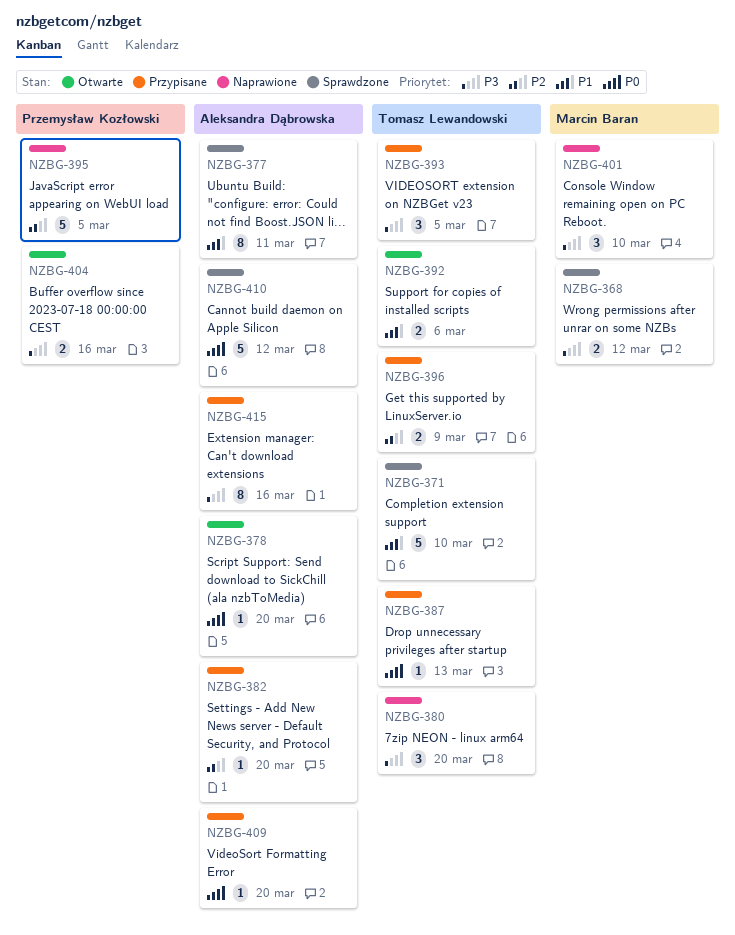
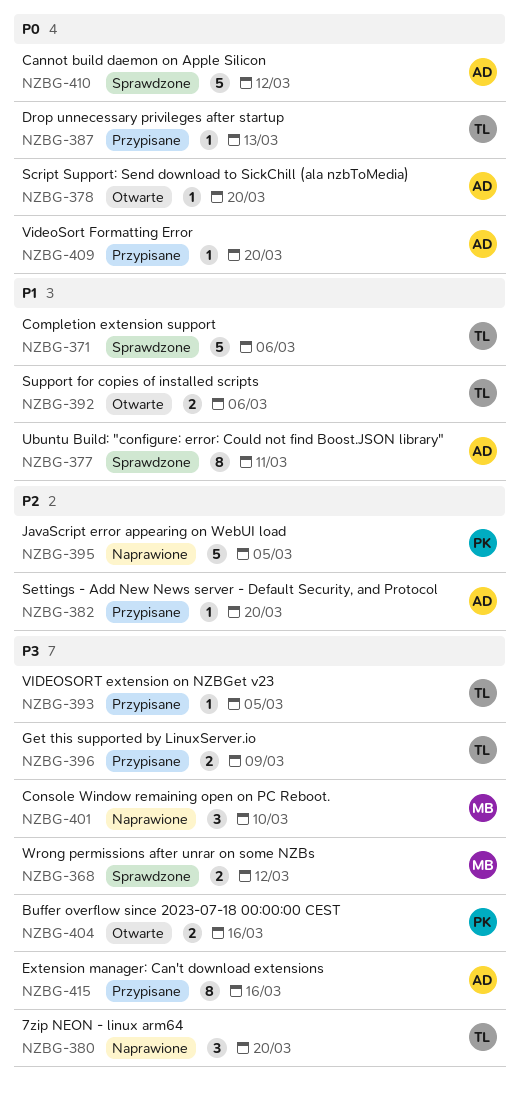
NZBG-371, due: Mar 10 -> Mar 6
NZBG-393, estimate: 3 -> 1
NZBG-396, priority: P2 -> P3

